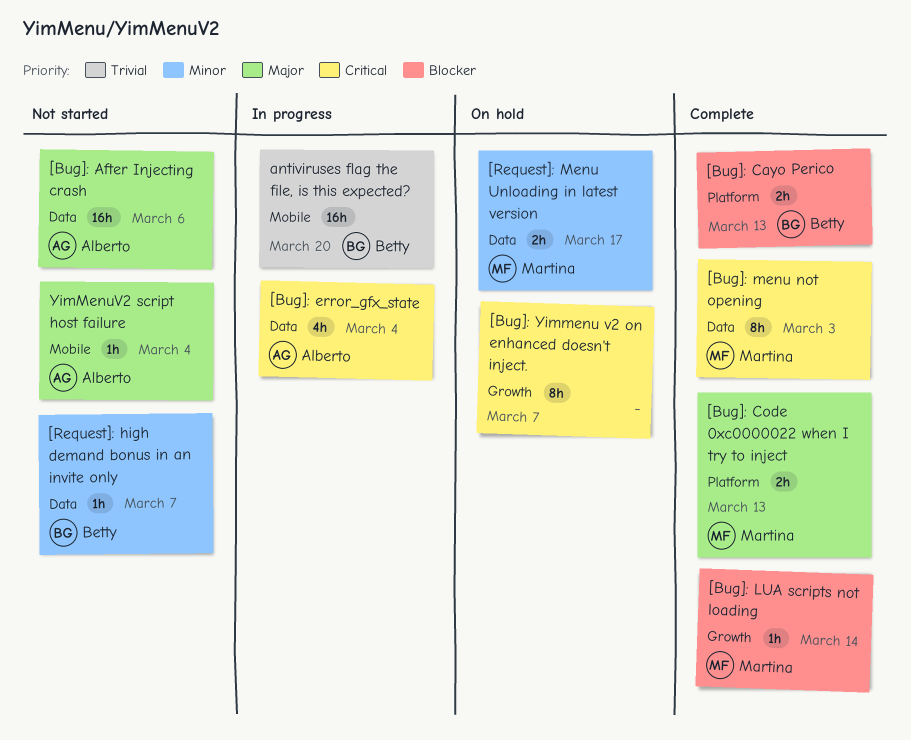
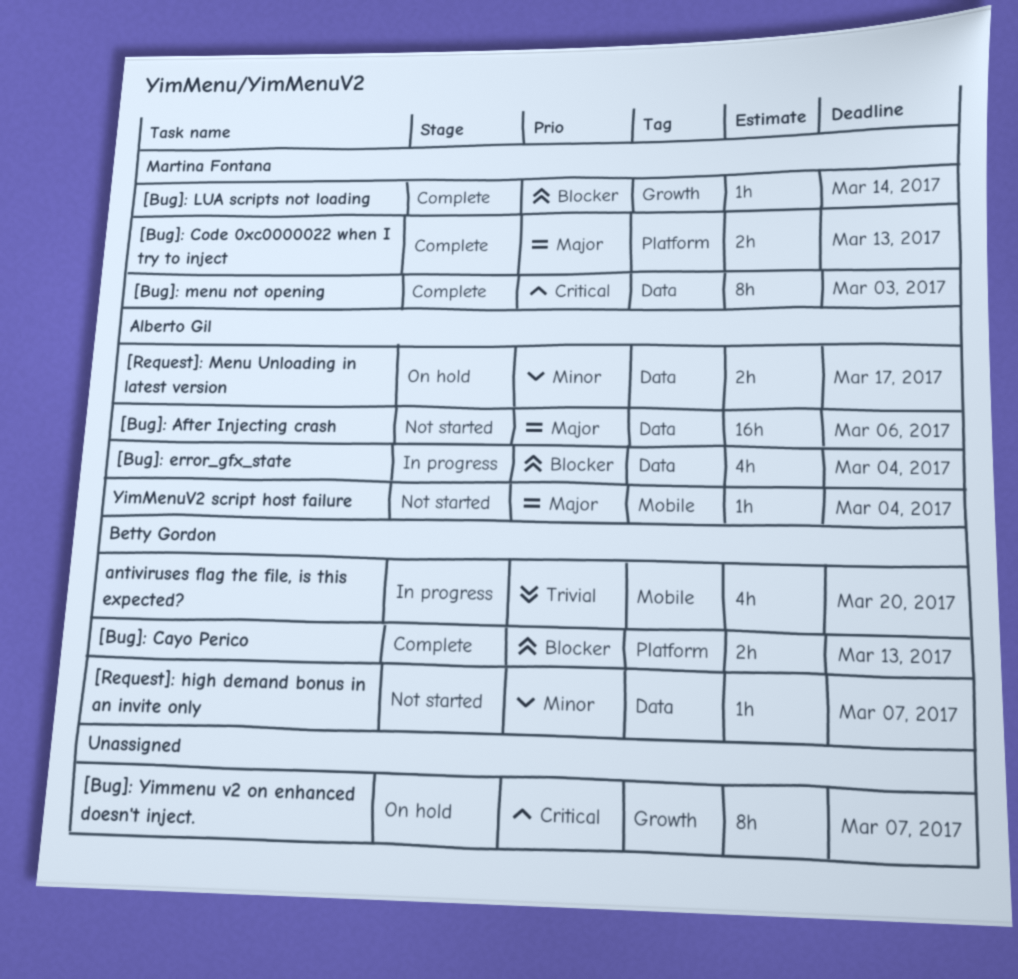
[Bug]: error_gfx_state, priority: Critical -> Blocker
[Request]: Menu Unloading in latest version, owner: Martina Fontana -> Alberto Gil
antiviruses flag the file, is this expected?, estimate: 16h -> 4h

